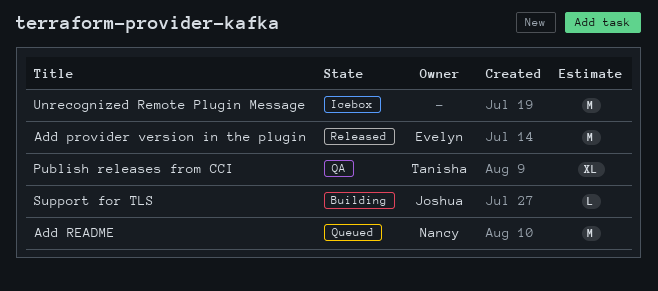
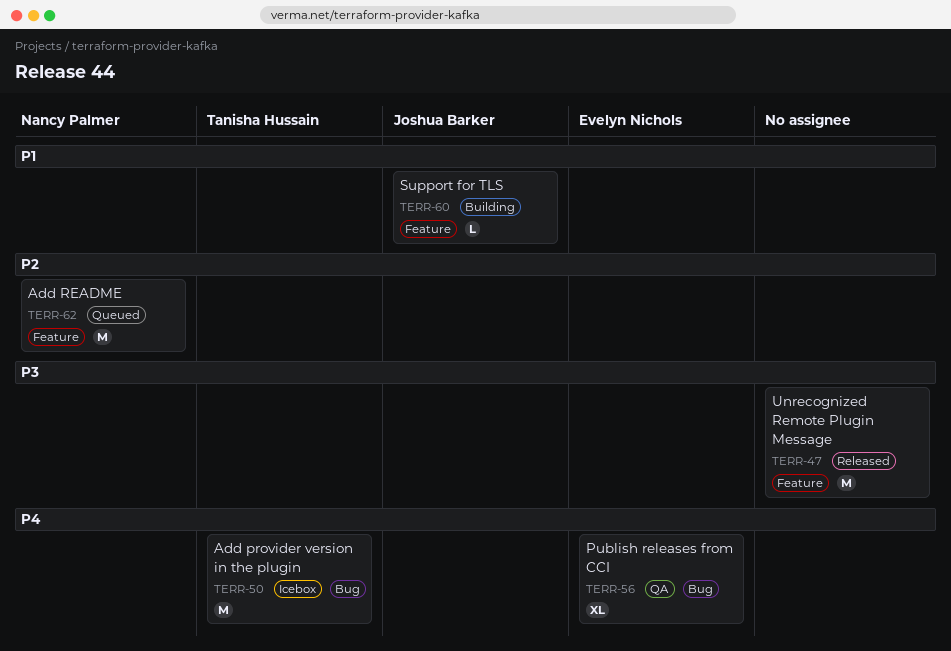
Add provider version in the plugin, status: Released -> Icebox
Add provider version in the plugin, owner: Evelyn Nichols -> Tanisha Hussain
Publish releases from CCI, owner: Tanisha Hussain -> Evelyn Nichols
Unrecognized Remote Plugin Message, status: Icebox -> Released

